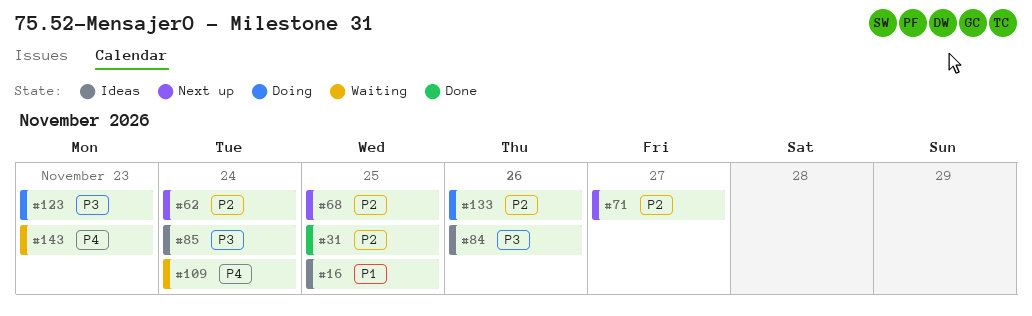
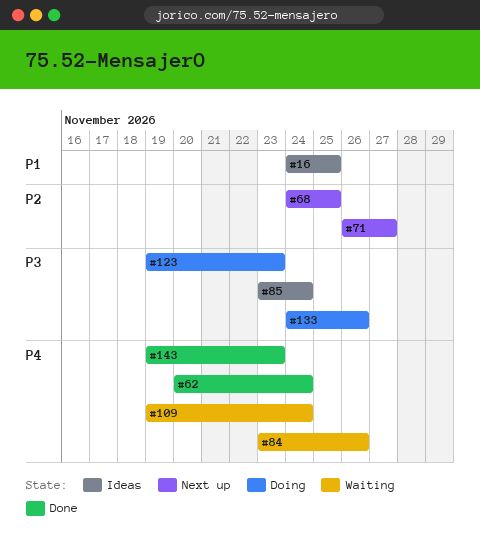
#31: present -> none
#62, status: Next up -> Done
#62, priority: P2 -> P4
#84, status: Ideas -> Waiting
#84, priority: P3 -> P4
#133, priority: P2 -> P3
#143, status: Waiting -> Done

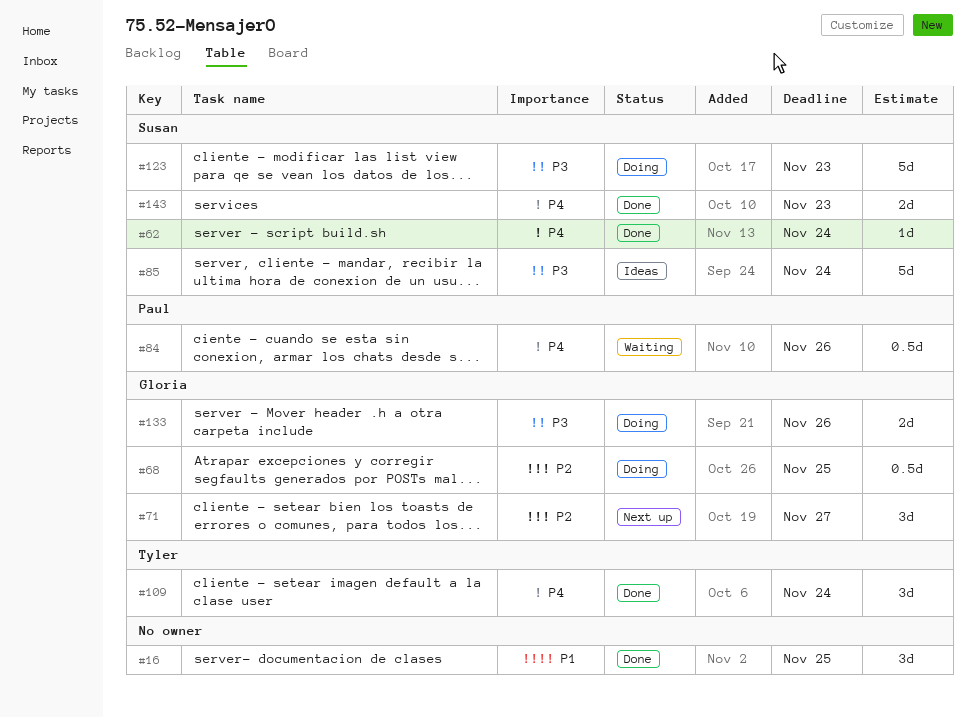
#16, status: Ideas -> Done
#68, status: Next up -> Doing
#109, status: Waiting -> Done

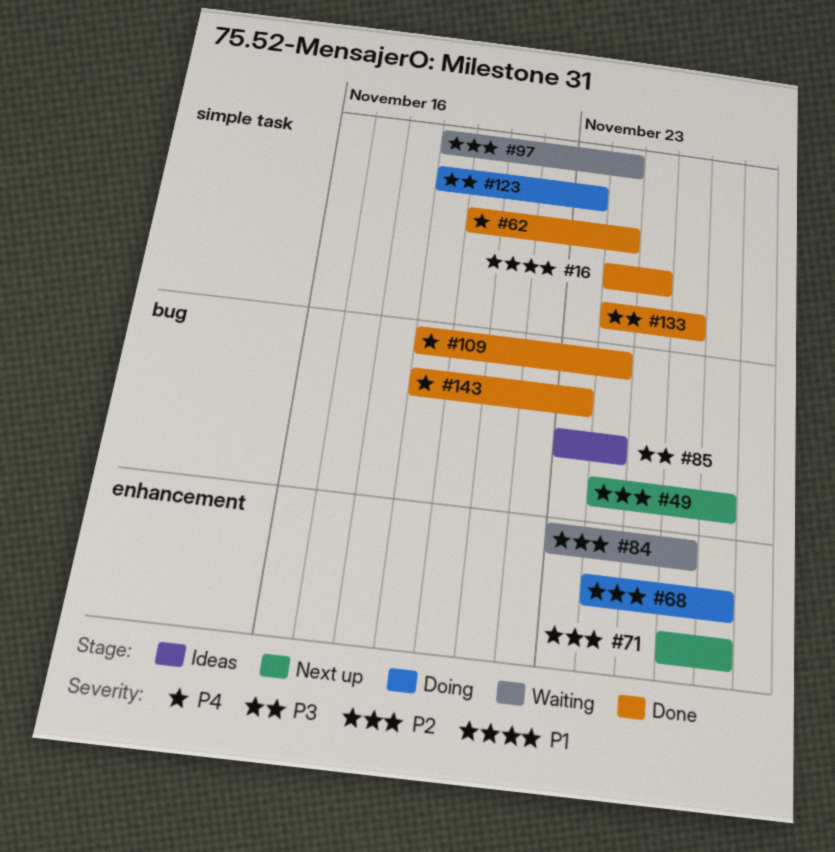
#49: none -> present
#68, due: Nov 25 -> Nov 27
#84, priority: P4 -> P2
#97: none -> present
#133, status: Doing -> Done

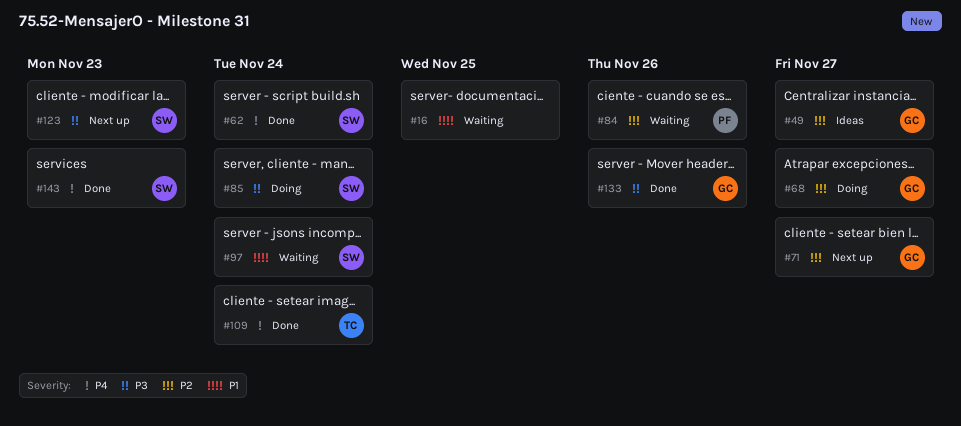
#16, status: Done -> Waiting
#49, status: Next up -> Ideas
#85, status: Ideas -> Doing
#97, priority: P2 -> P1
#123, status: Doing -> Next up

